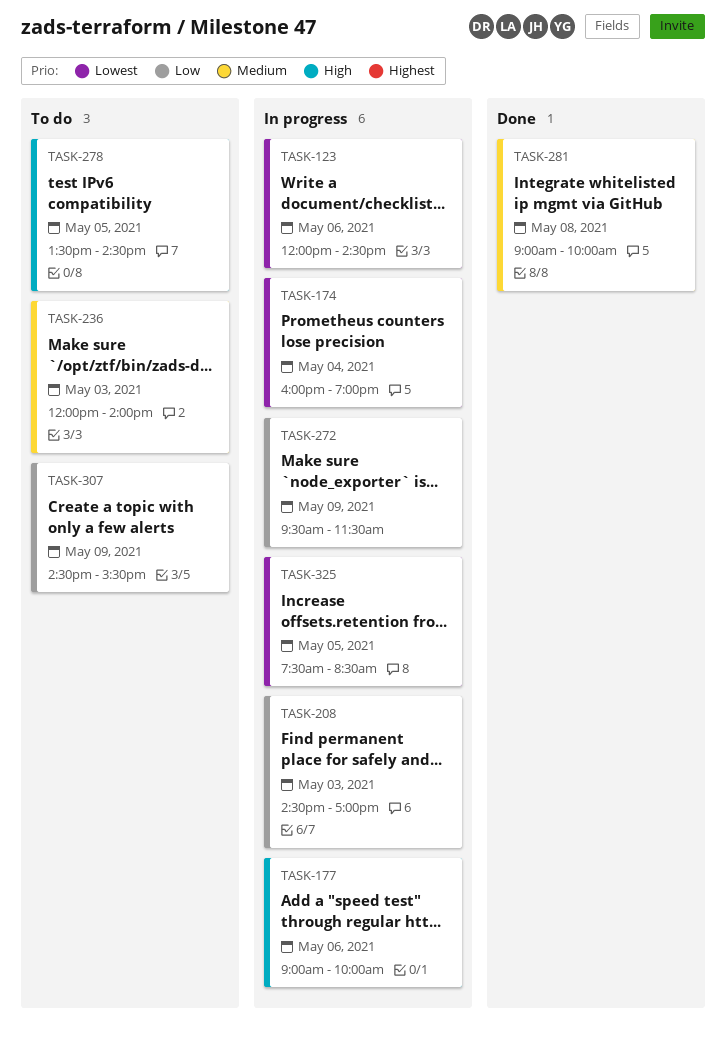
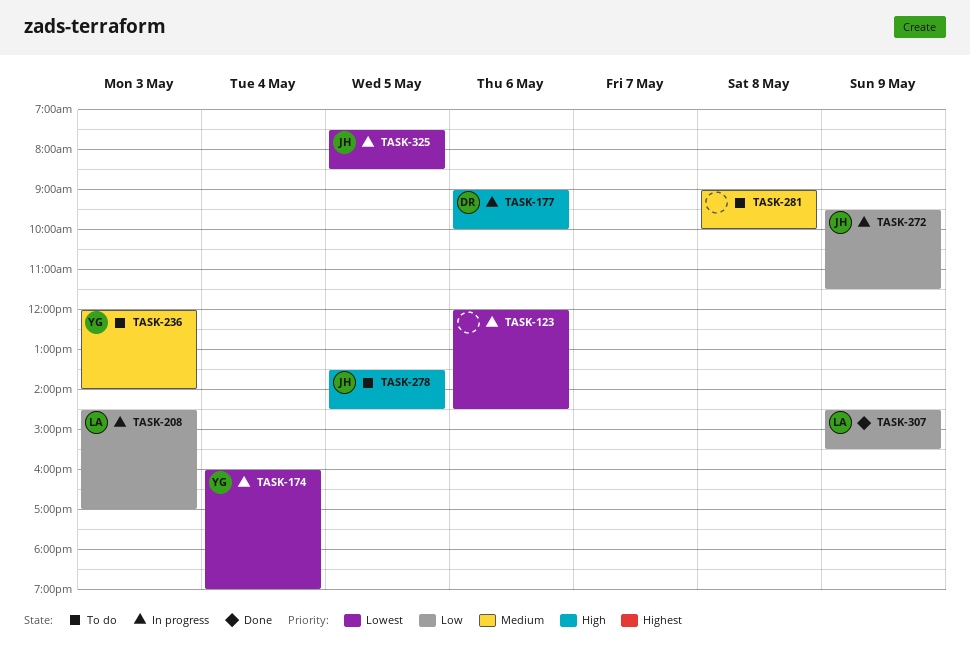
TASK-281, status: Done -> To do
TASK-307, status: To do -> Done

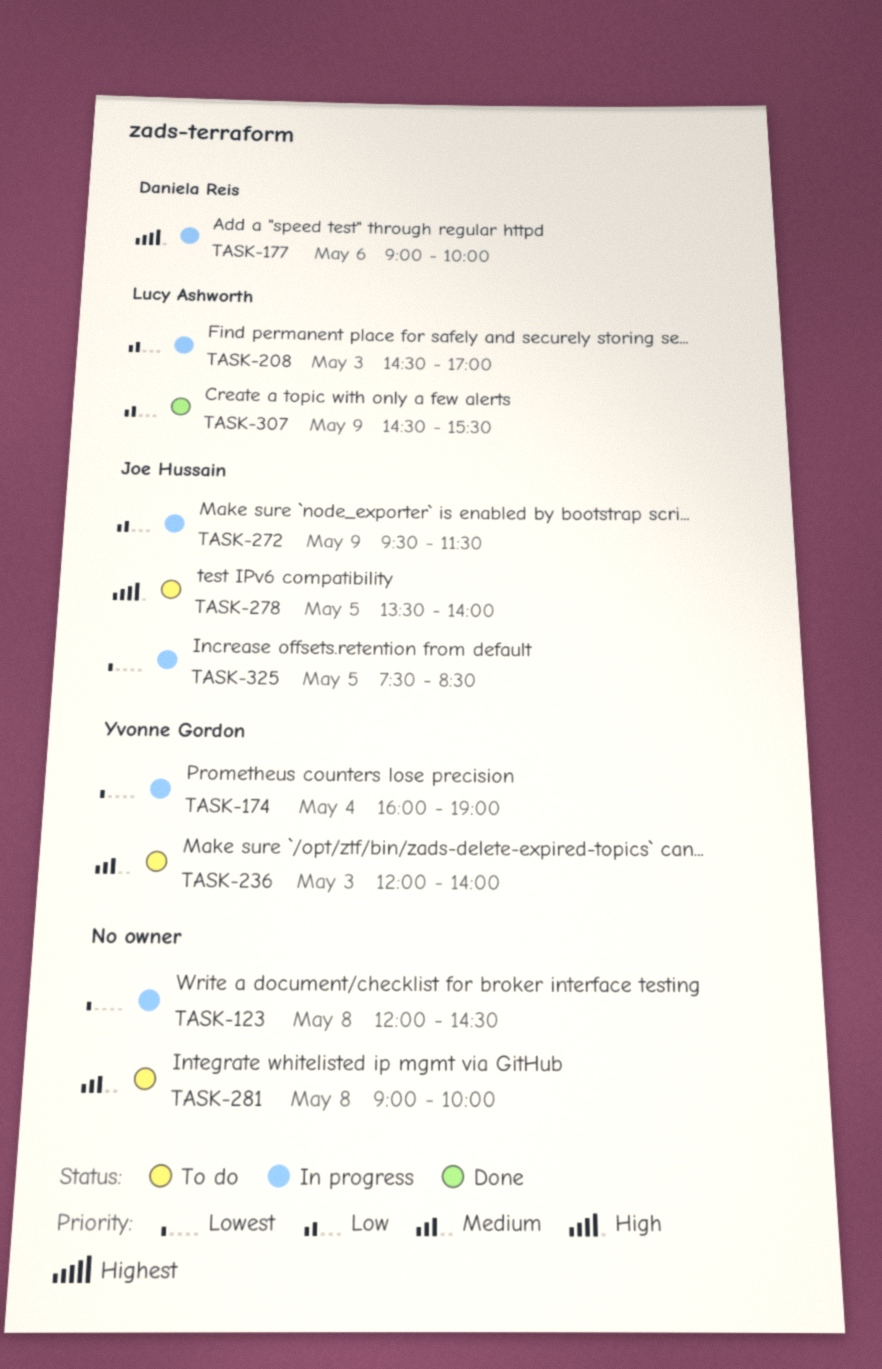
TASK-123, day: May 6 -> May 8
TASK-278, ends: 14:30 -> 14:00

